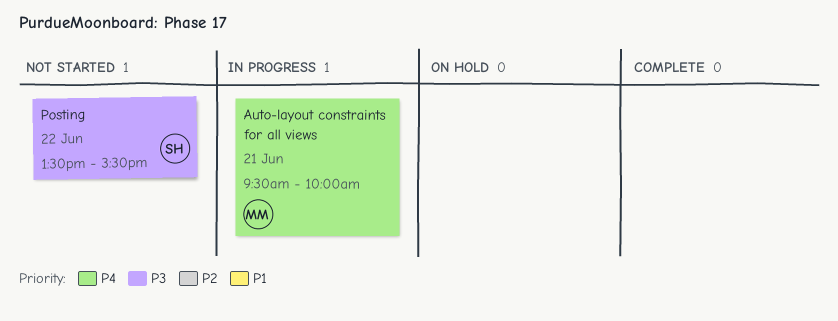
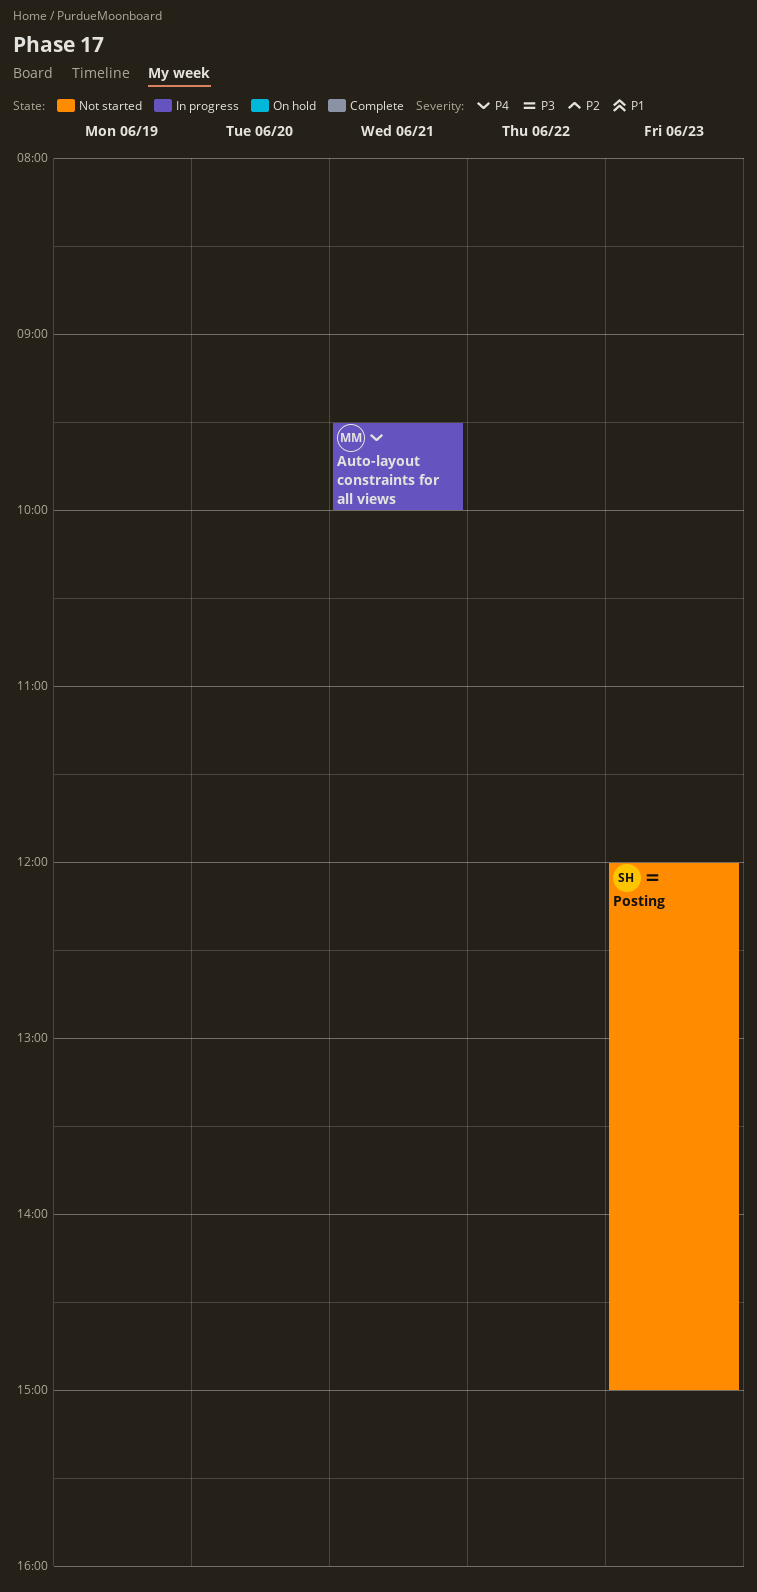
Posting, day: Jun 22 -> Jun 23
Posting, begins: 13:30 -> 12:00
Posting, ends: 15:30 -> 15:00

